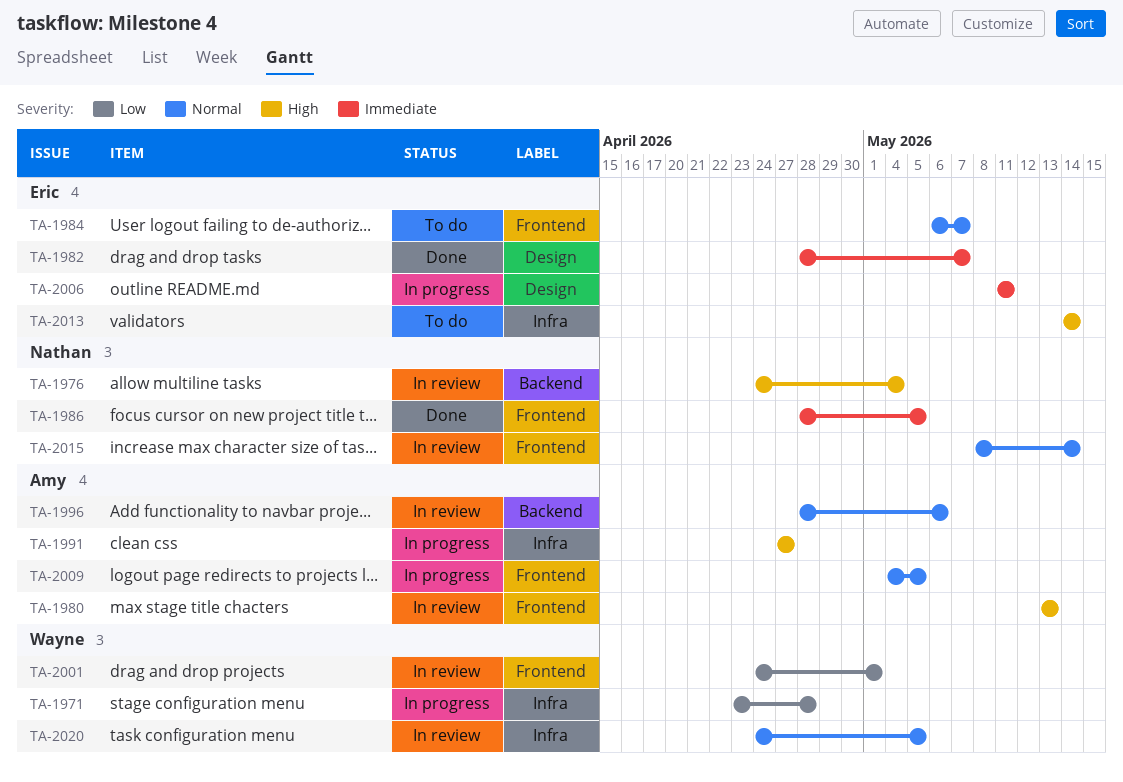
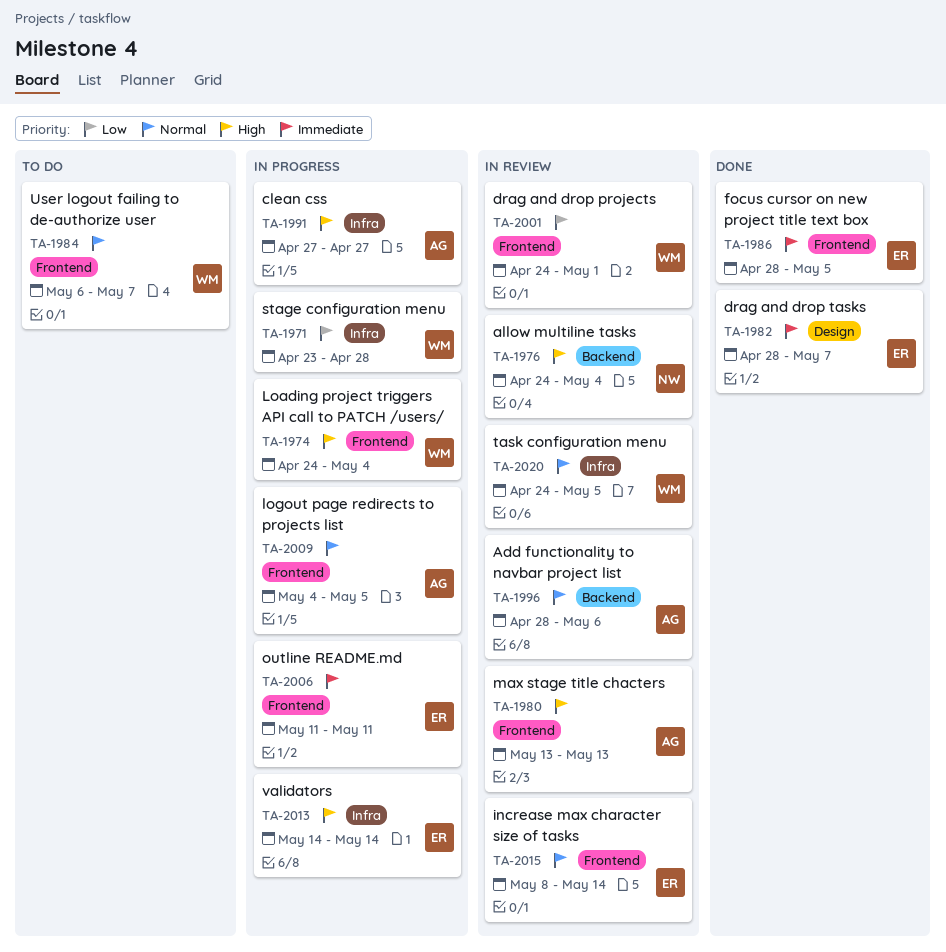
TA-1974: none -> present
TA-1984, owner: Eric -> Wayne
TA-1986, owner: Nathan -> Eric
TA-2006, label: Design -> Frontend
TA-2013, status: To do -> In progress
TA-2015, owner: Nathan -> Eric

